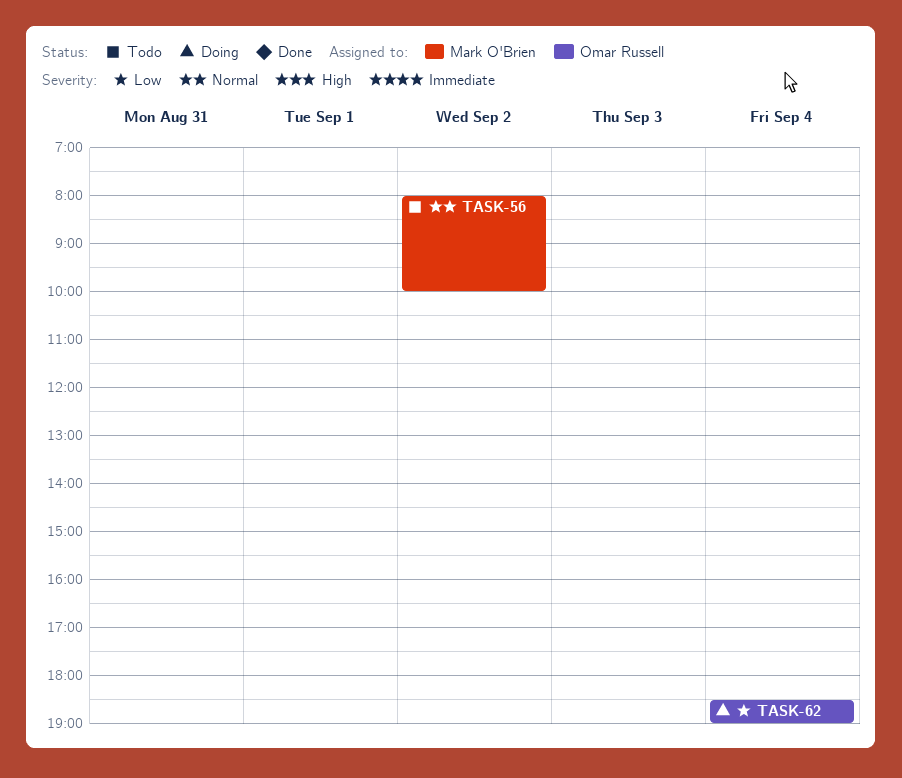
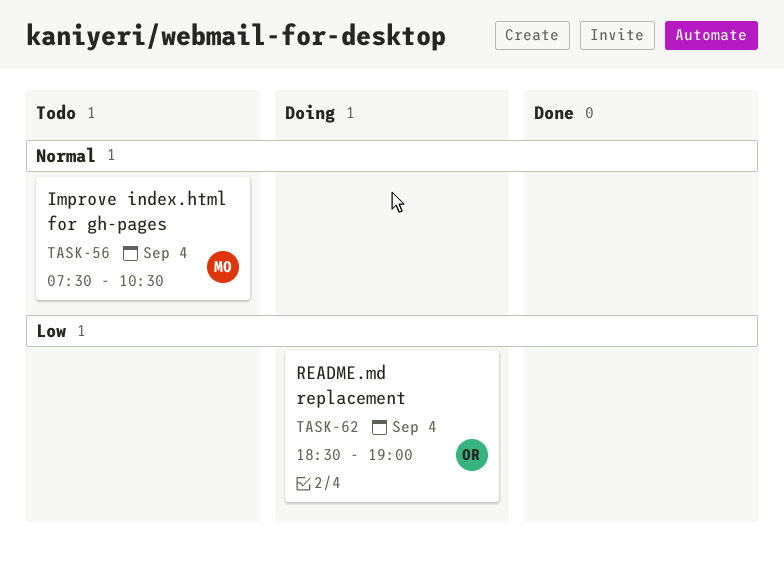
TASK-56, day: Sep 2 -> Sep 4
TASK-56, begins: 08:00 -> 07:30
TASK-56, ends: 10:00 -> 10:30

